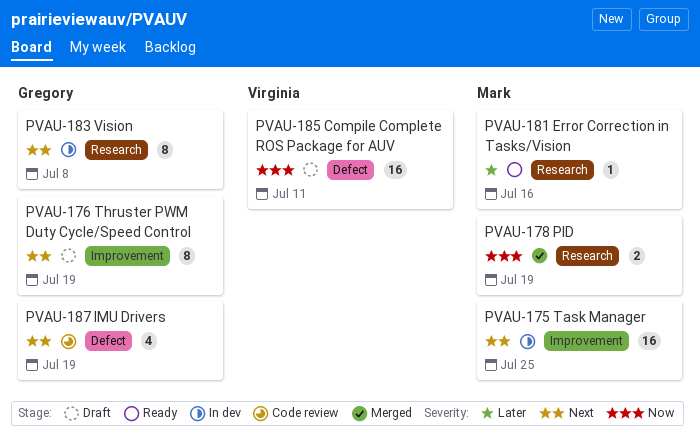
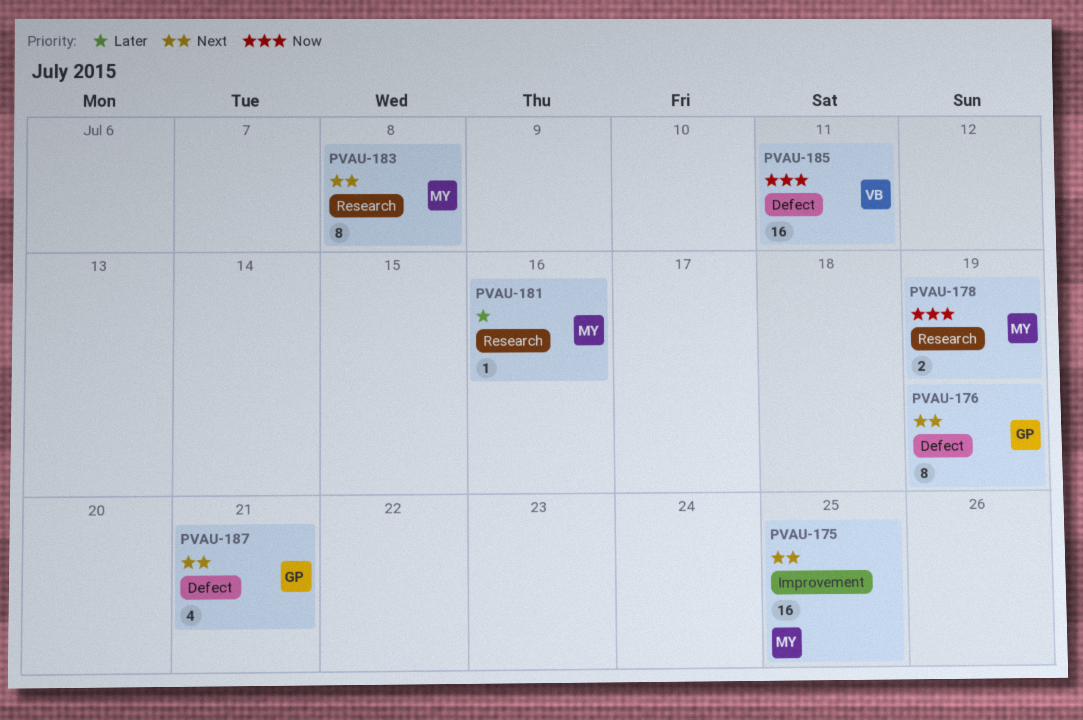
PVAU-176, label: Improvement -> Defect
PVAU-183, owner: Gregory -> Mark
PVAU-187, due: Jul 19 -> Jul 21

